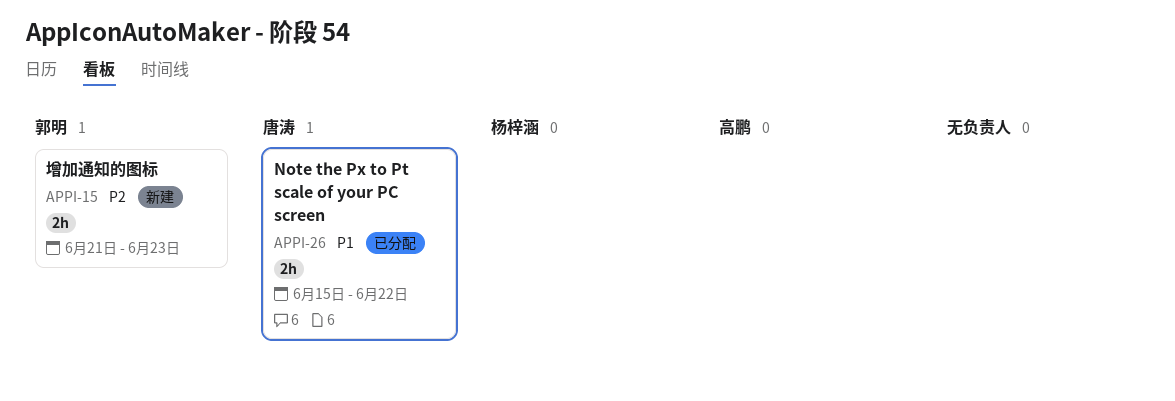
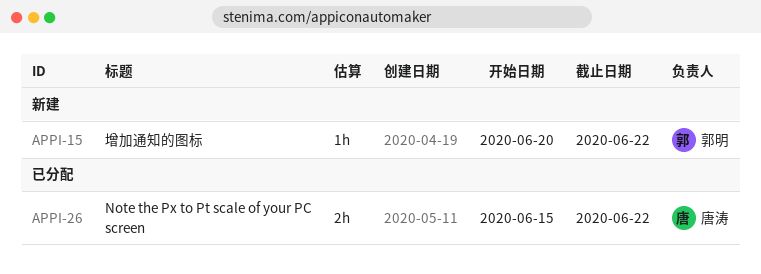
APPI-15, estimate: 2h -> 1h
APPI-15, start: Jun 21 -> Jun 20
APPI-15, due: Jun 23 -> Jun 22

